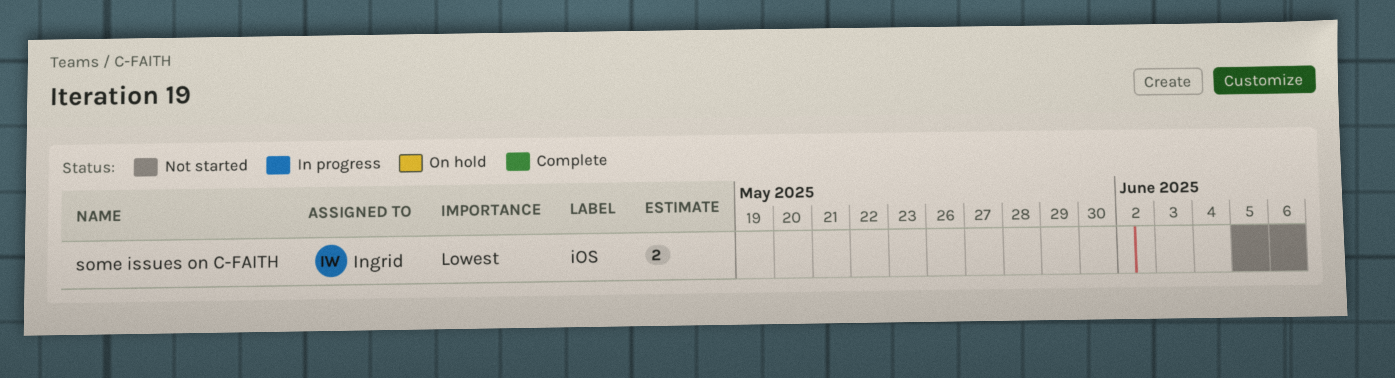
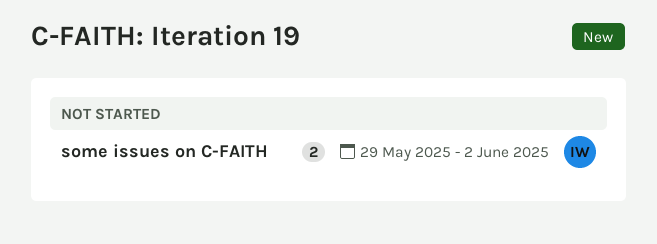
some issues on C-FAITH, start: Jun 5 -> May 29
some issues on C-FAITH, due: Jun 6 -> Jun 2

